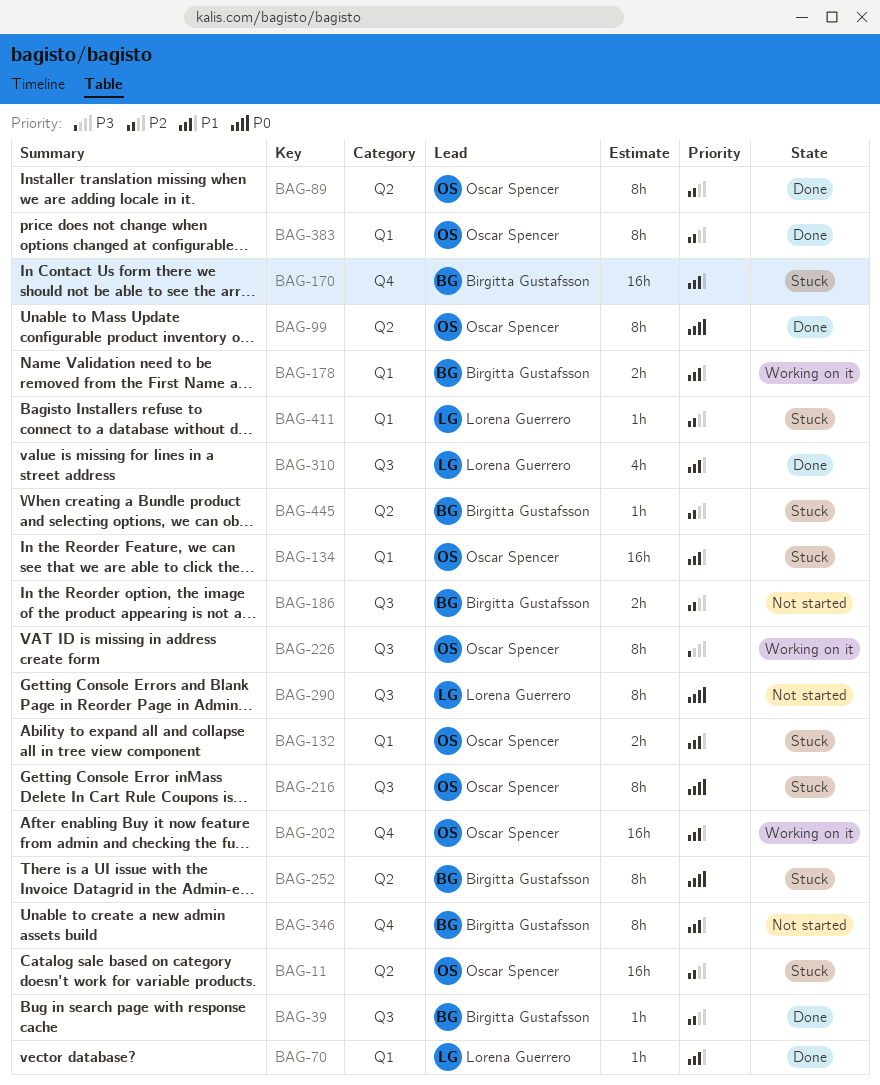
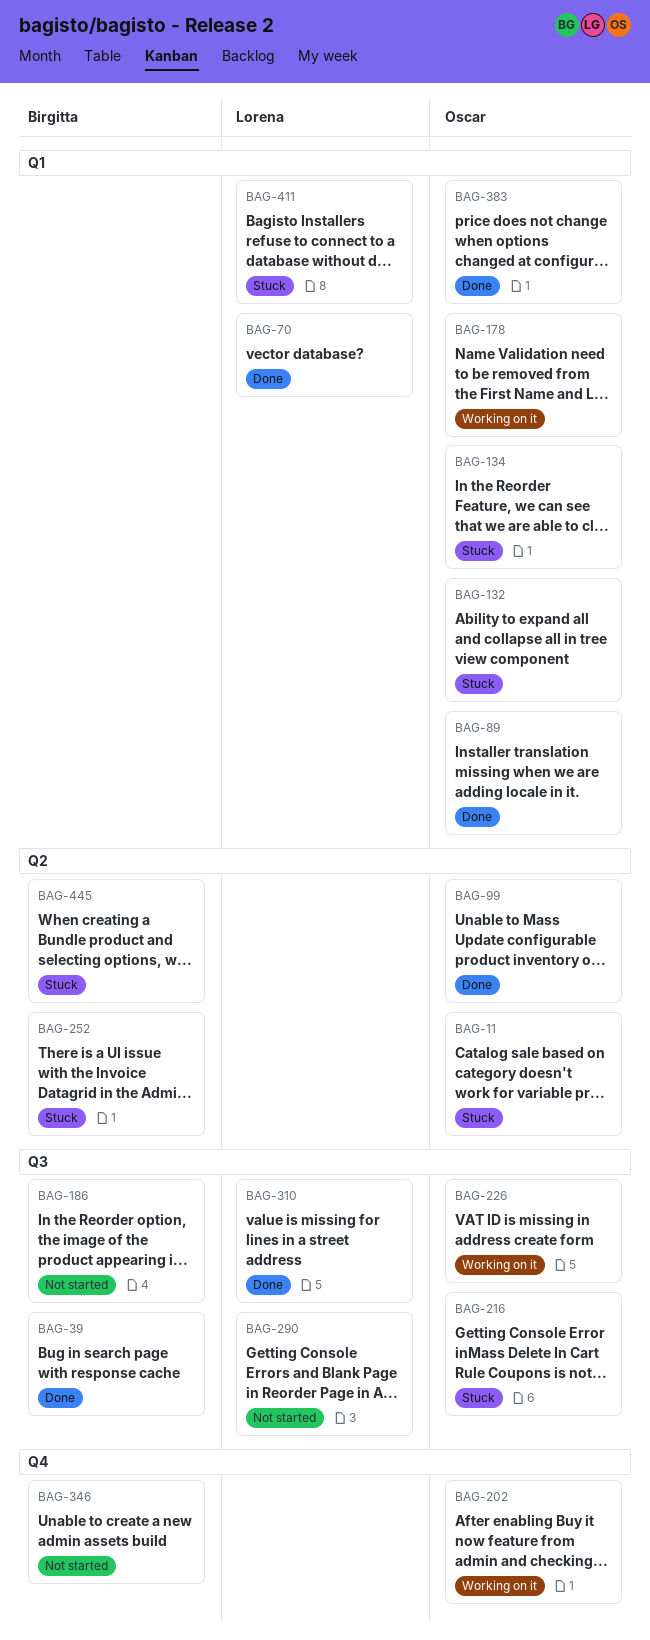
BAG-89, label: Q2 -> Q1
BAG-170: present -> none
BAG-178, owner: Birgitta Gustafsson -> Oscar Spencer

